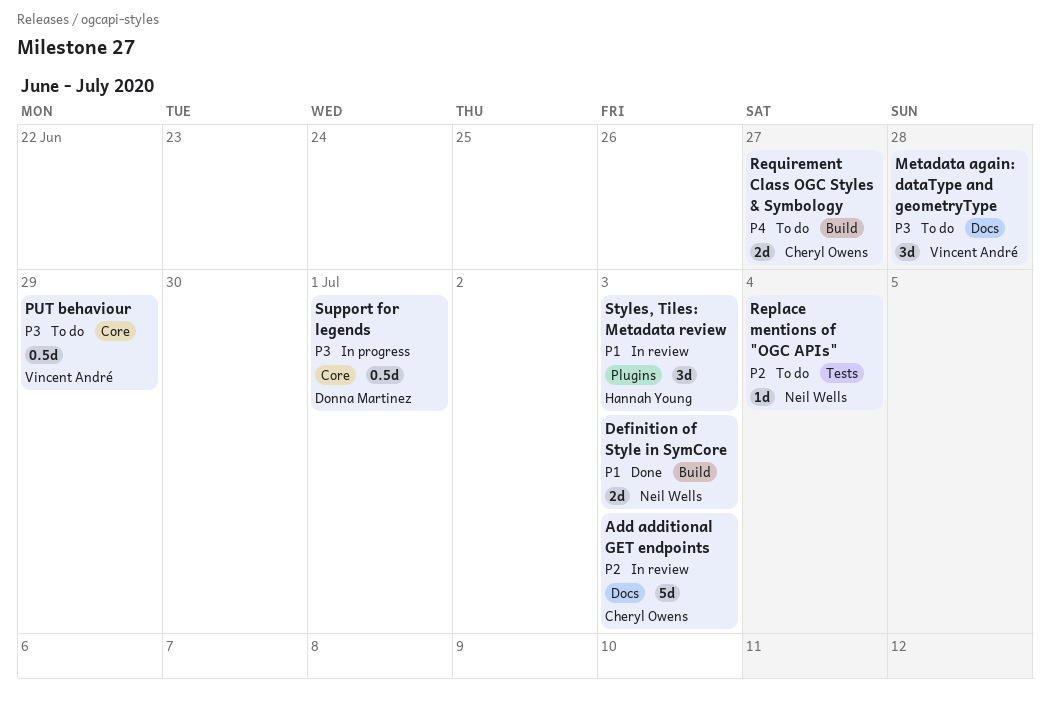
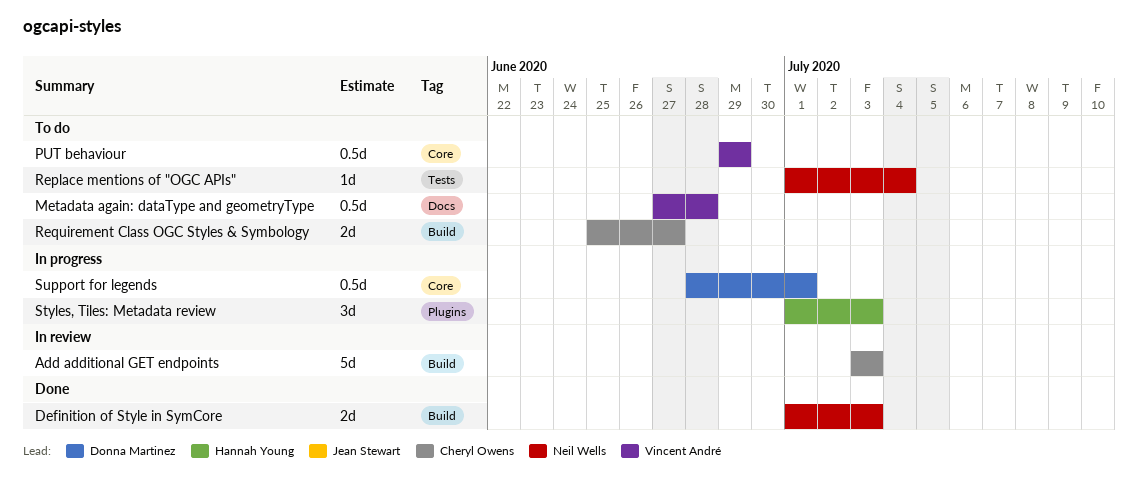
Add additional GET endpoints, label: Docs -> Build
Metadata again: dataType and geometryType, estimate: 3d -> 0.5d
Styles, Tiles: Metadata review, status: In review -> In progress

